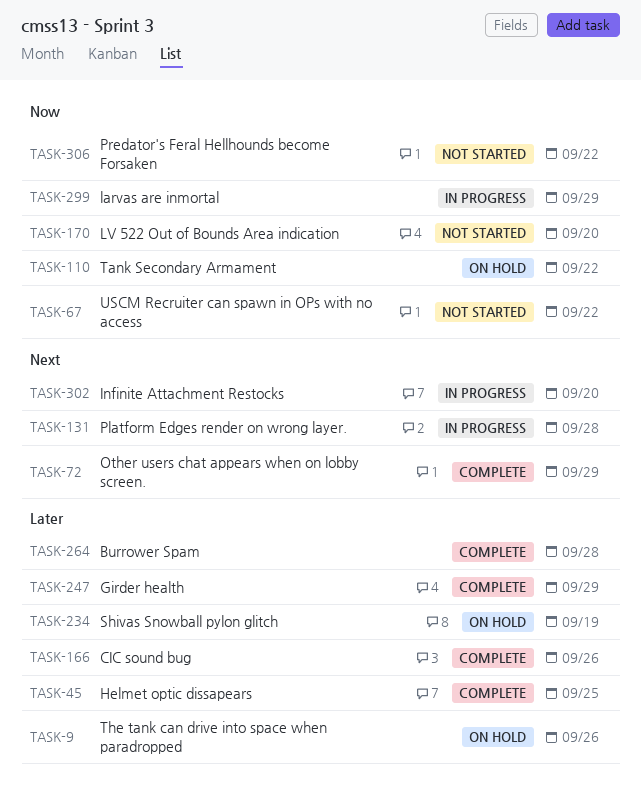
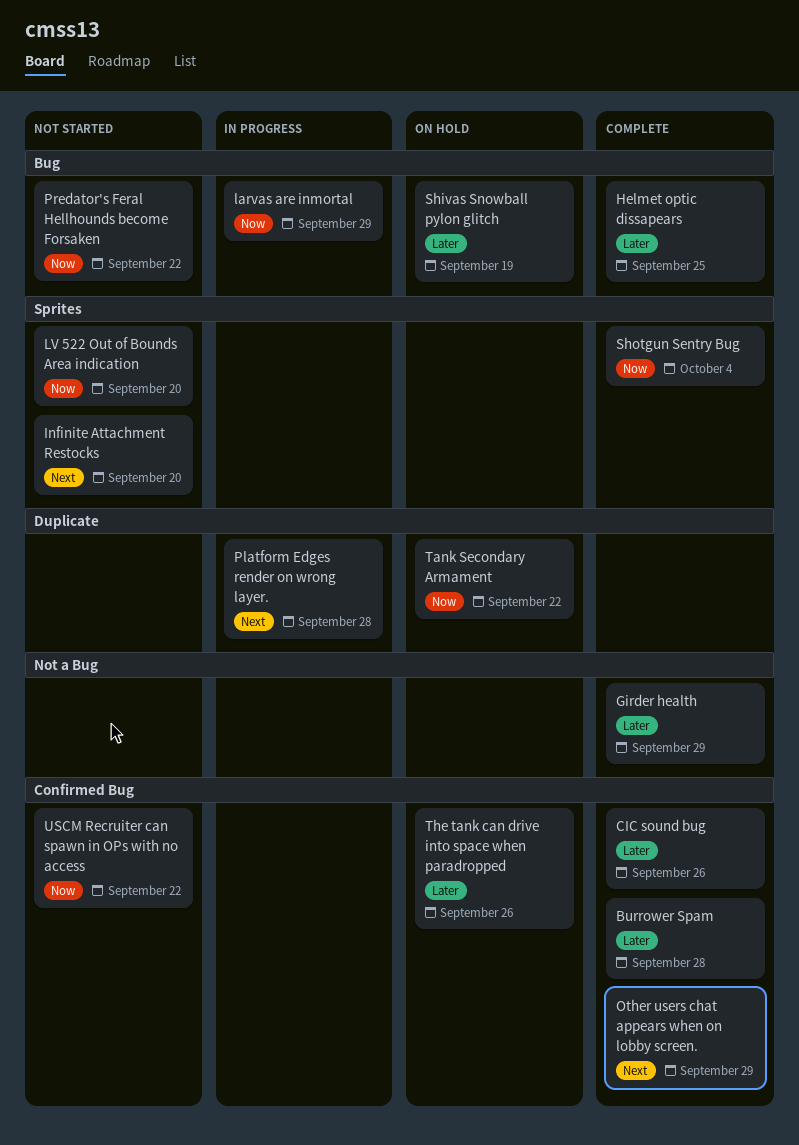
Infinite Attachment Restocks, status: In progress -> Not started
Shotgun Sentry Bug: none -> present

